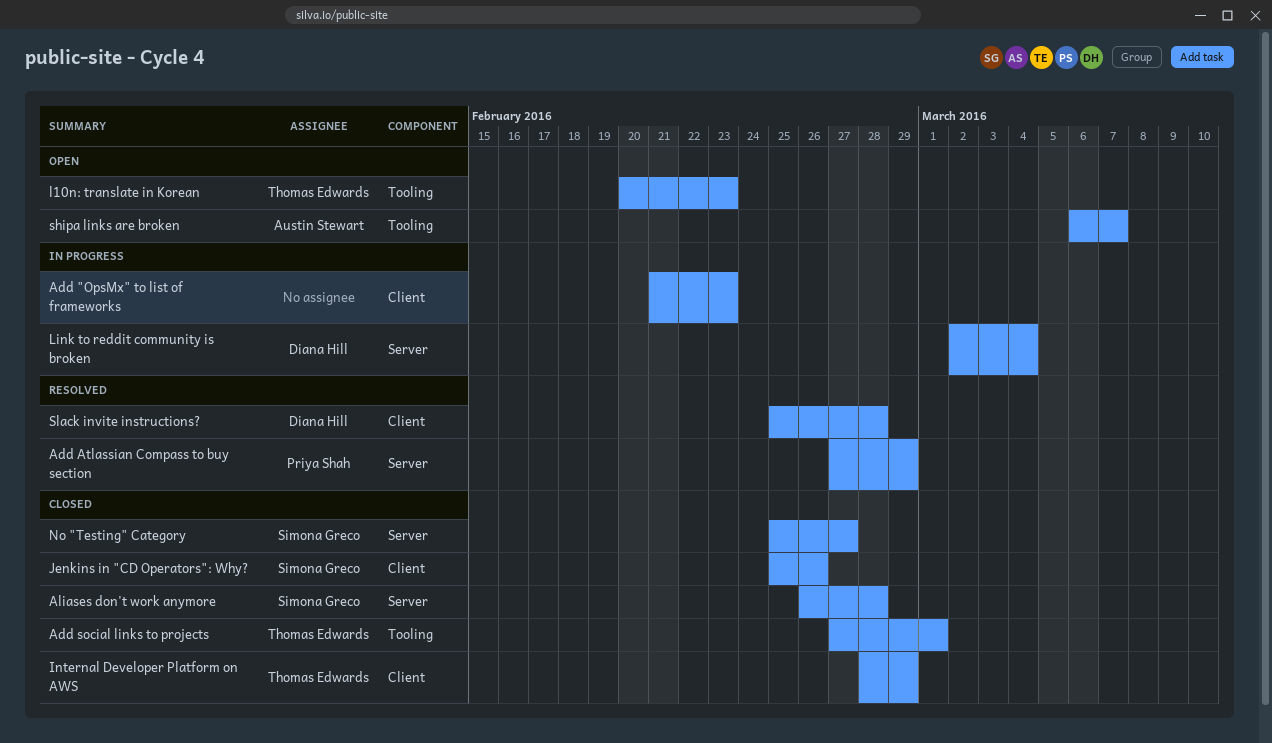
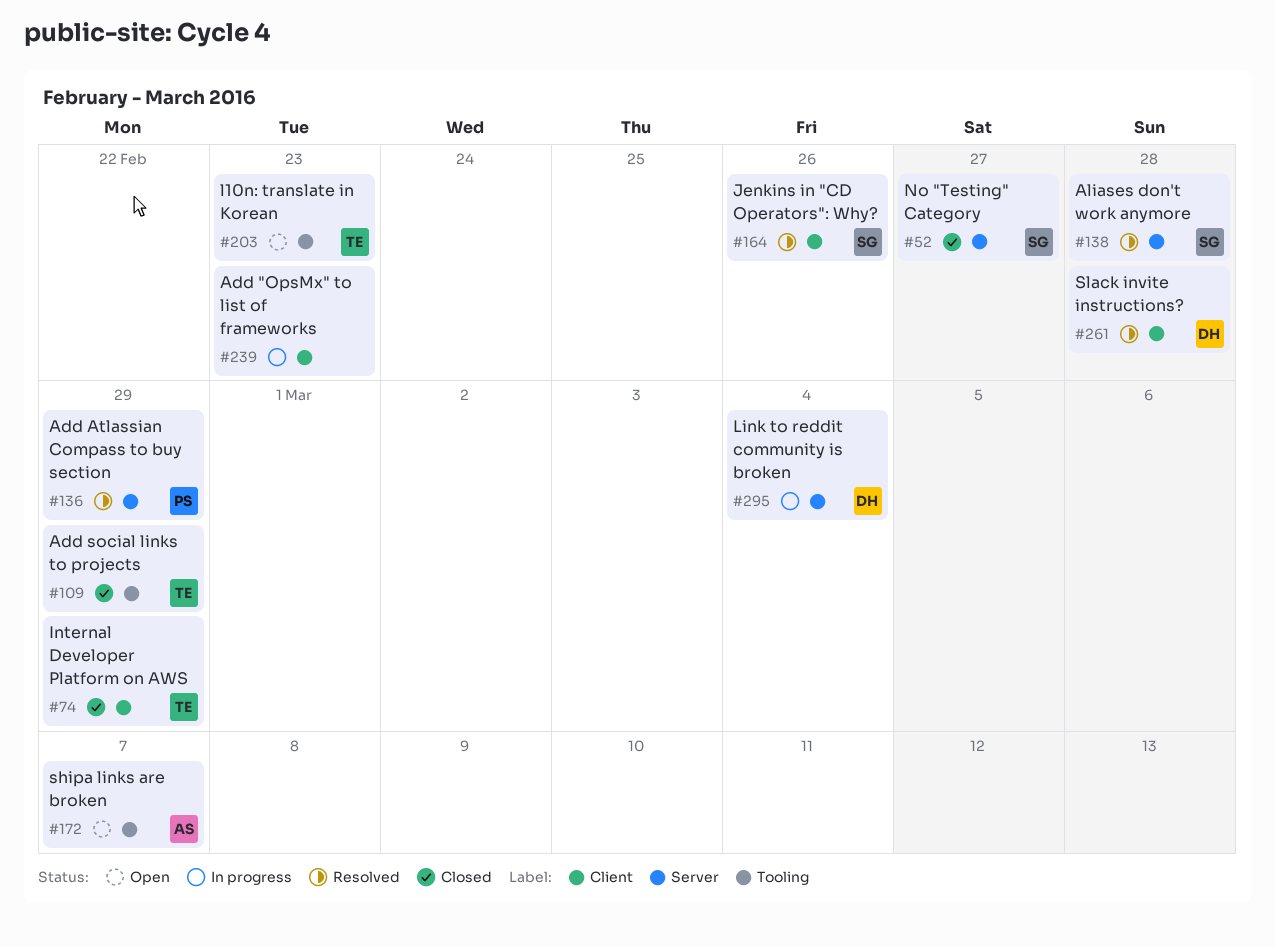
Add social links to projects, due: Mar 1 -> Feb 29
Aliases don't work anymore, status: Closed -> Resolved
Jenkins in "CD Operators": Why?, status: Closed -> Resolved

